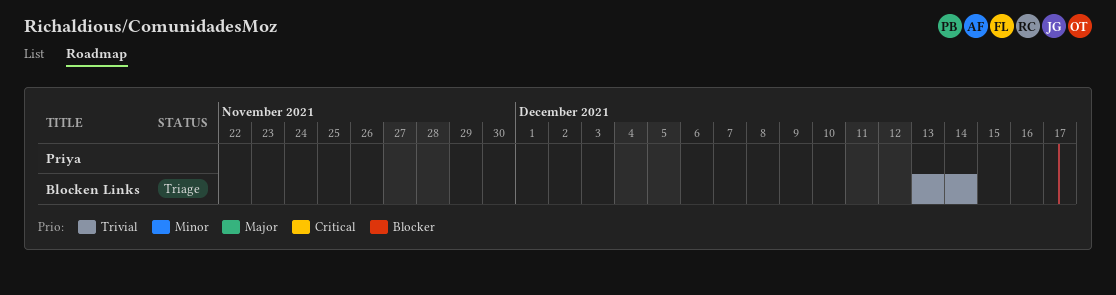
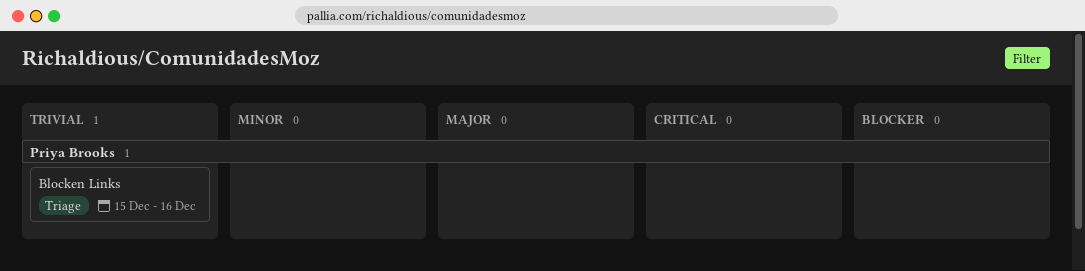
Blocken Links, start: Dec 13 -> Dec 15
Blocken Links, due: Dec 14 -> Dec 16

